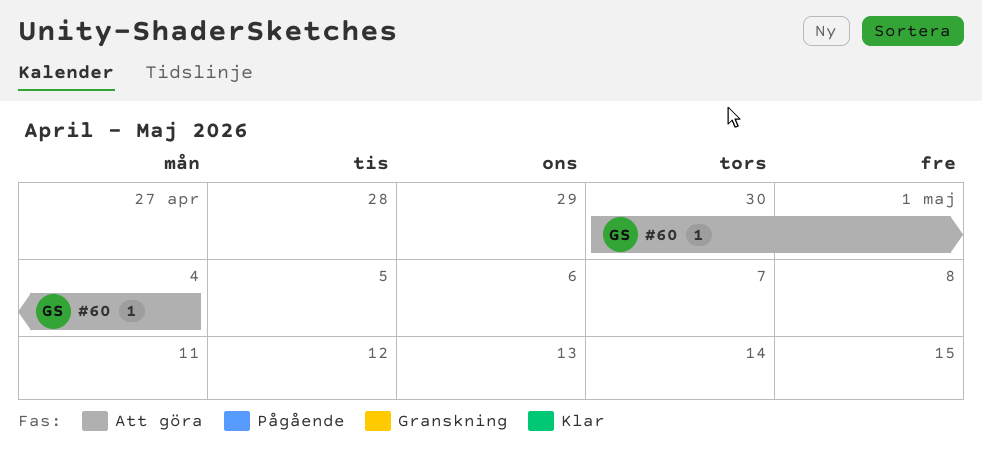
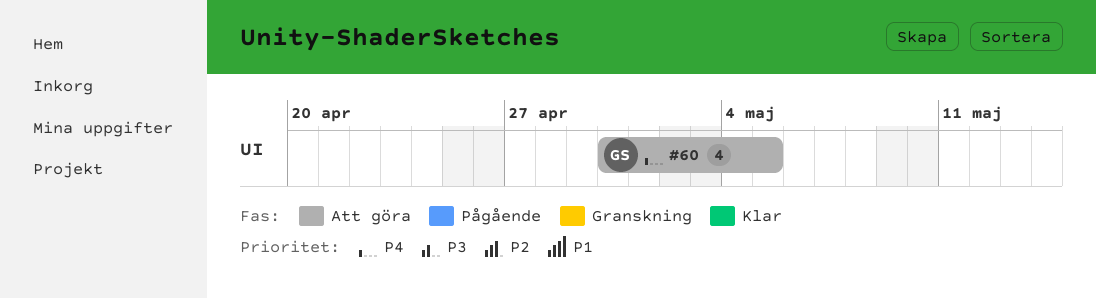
#60, estimate: 1 -> 4
#60, due: May 4 -> May 5

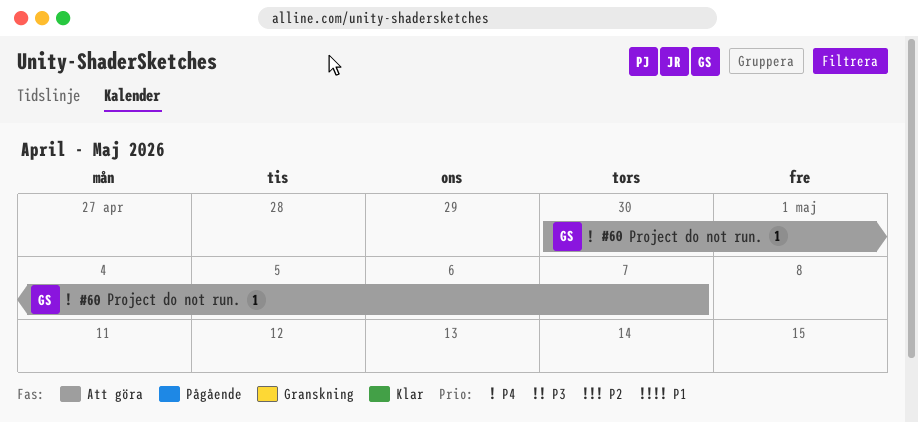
#60, estimate: 4 -> 1
#60, due: May 5 -> May 7

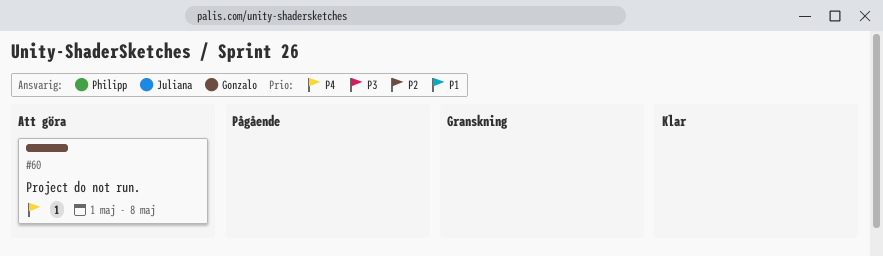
#60, start: Apr 30 -> May 1
#60, due: May 7 -> May 8

